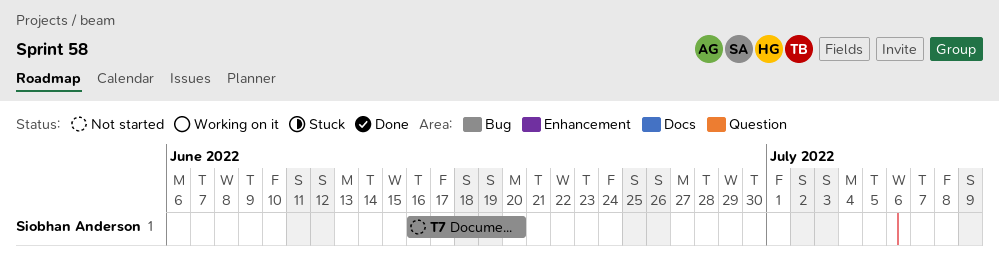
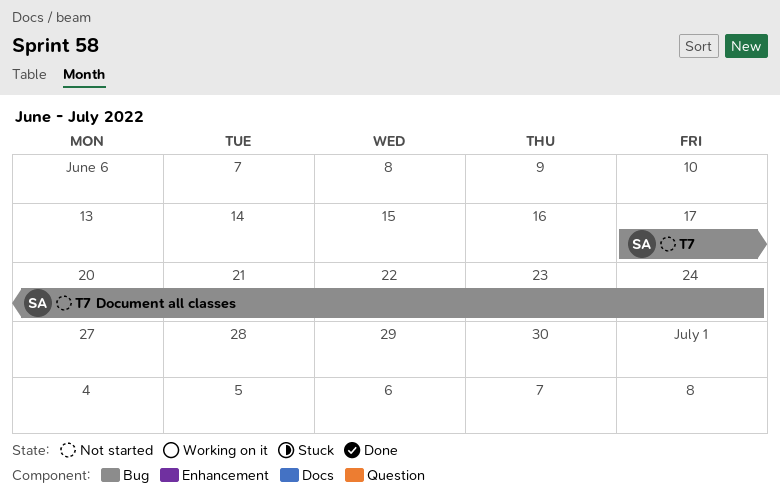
T7, start: Jun 16 -> Jun 17
T7, due: Jun 20 -> Jun 24

